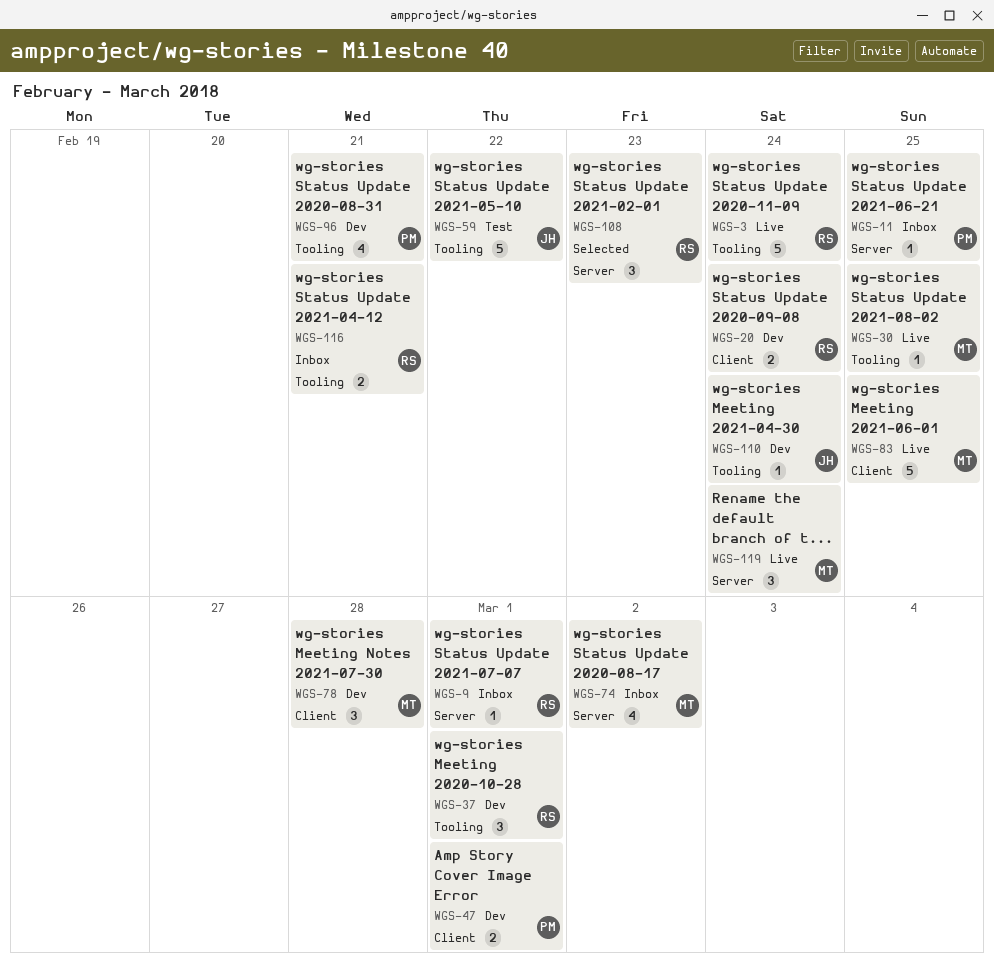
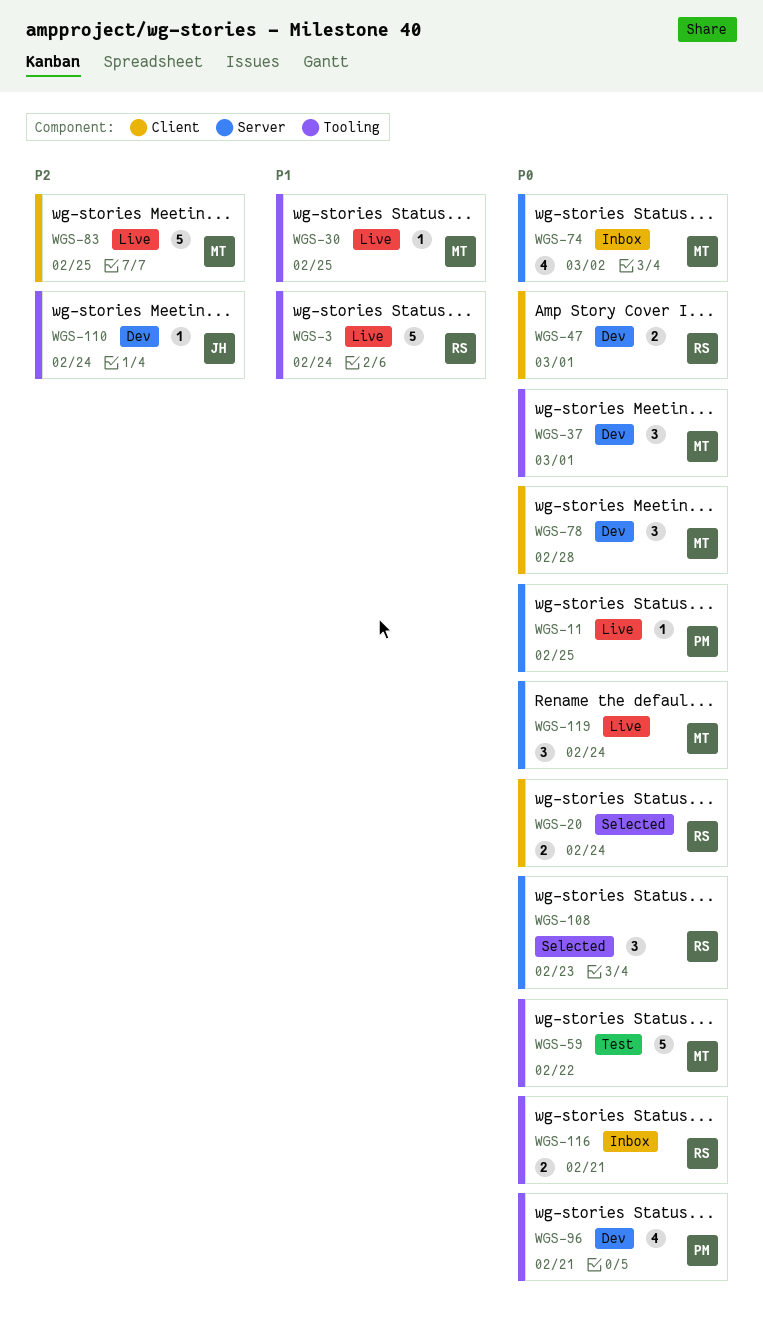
WGS-9: present -> none
WGS-11, status: Inbox -> Live
WGS-20, status: Dev -> Selected
WGS-37, owner: RS -> MT
WGS-47, owner: PM -> RS
WGS-59, owner: JH -> MT

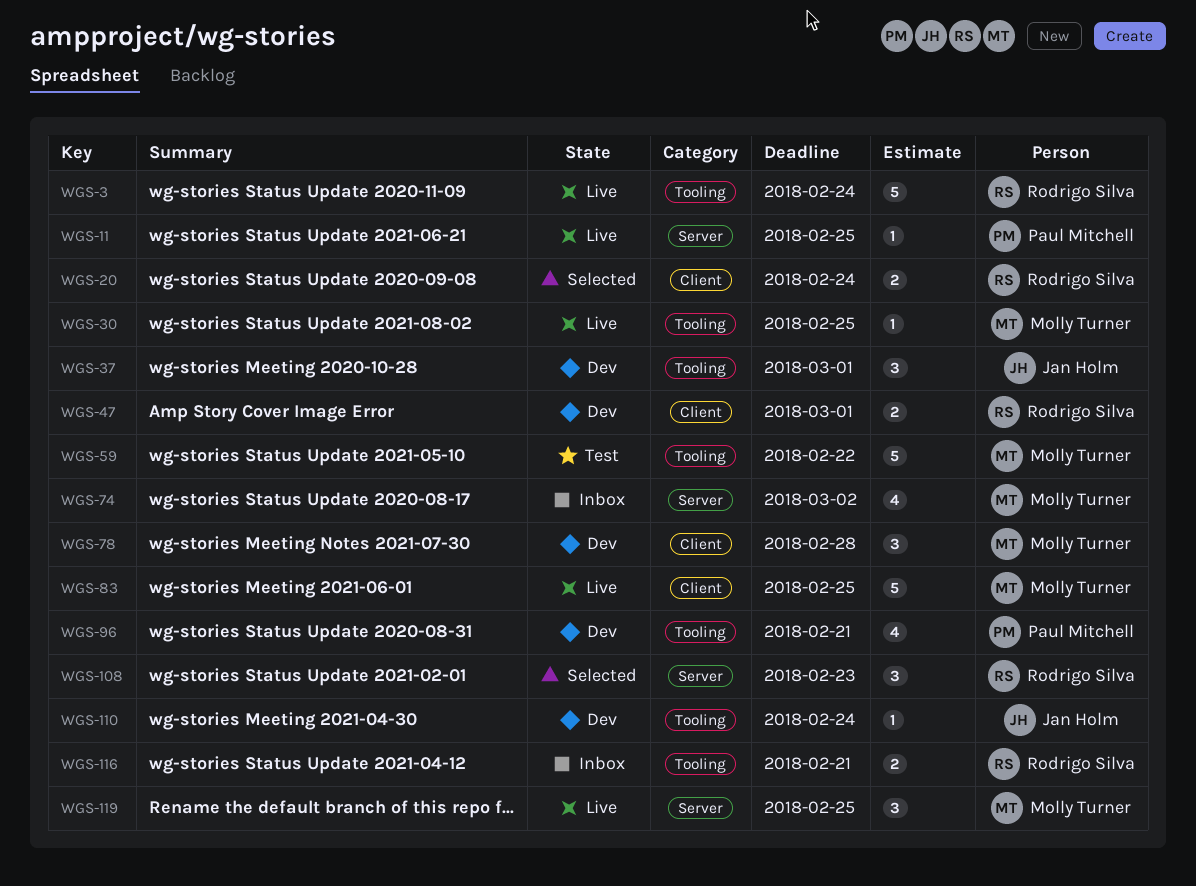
WGS-37, owner: Molly Turner -> Jan Holm
WGS-119, due: Feb 24 -> Feb 25

